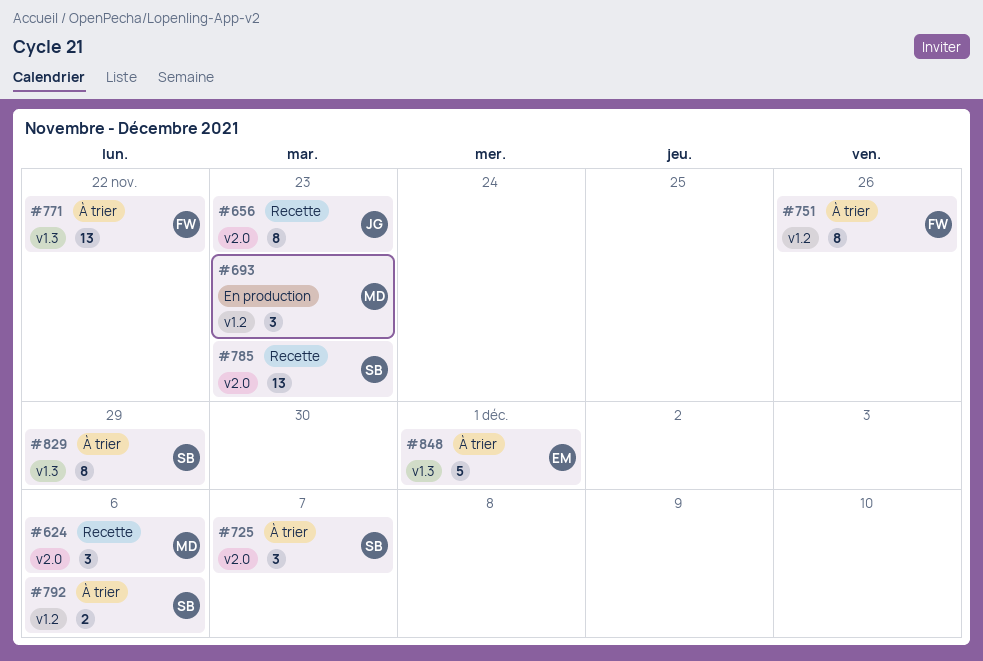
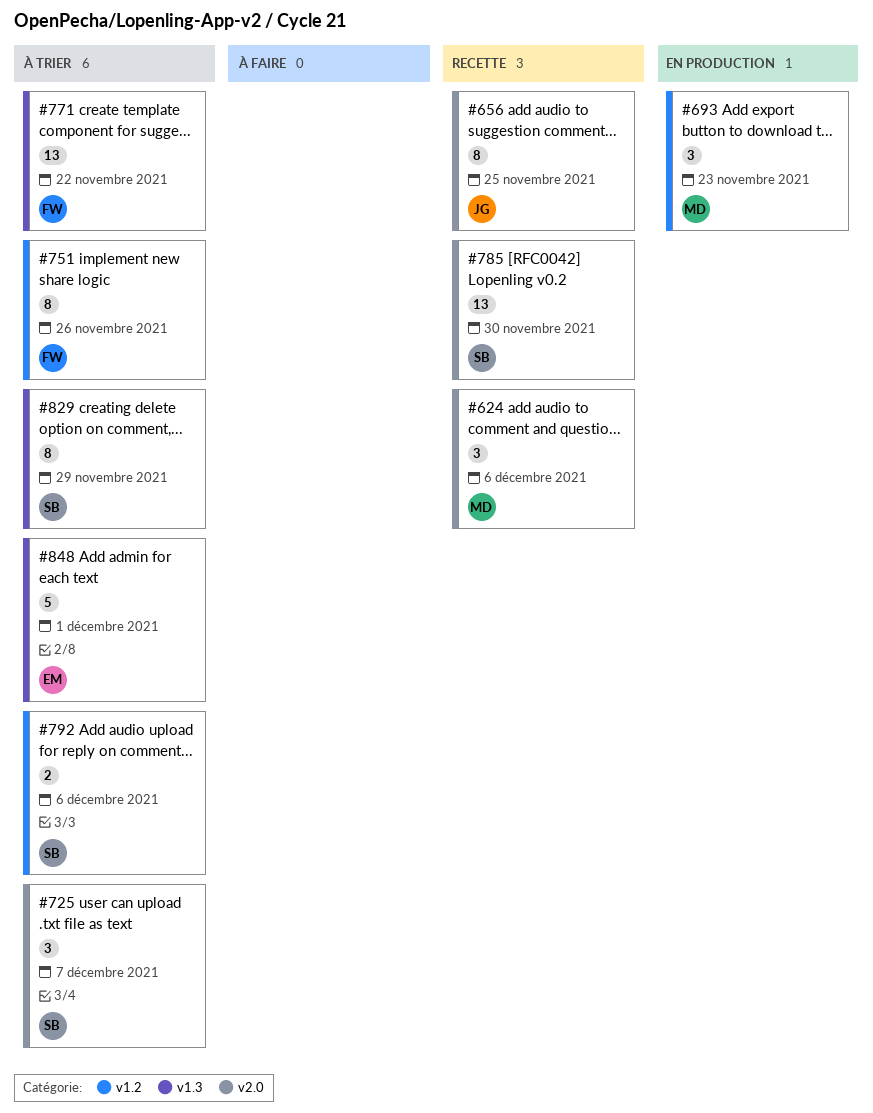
#656, due: Nov 23 -> Nov 25
#785, due: Nov 23 -> Nov 30

